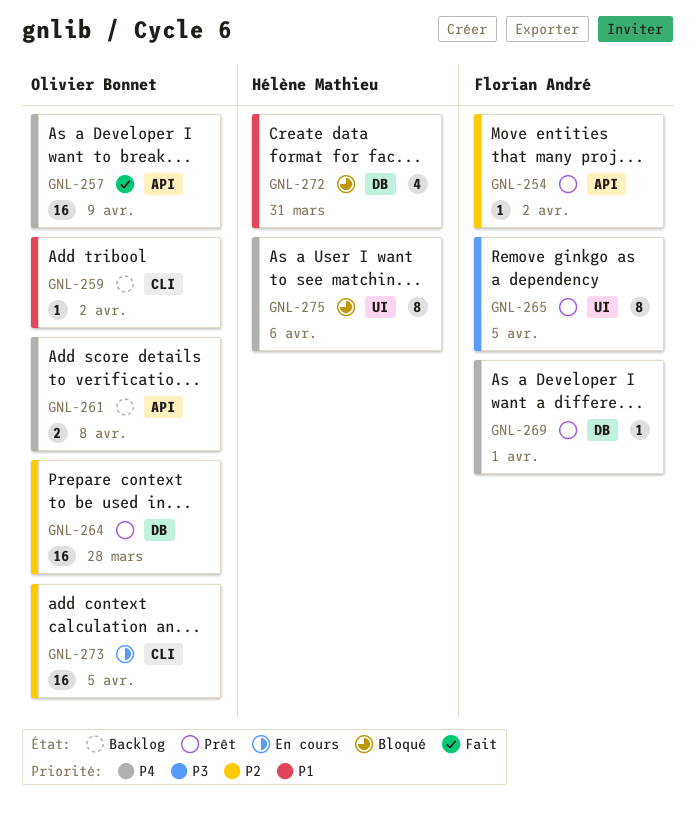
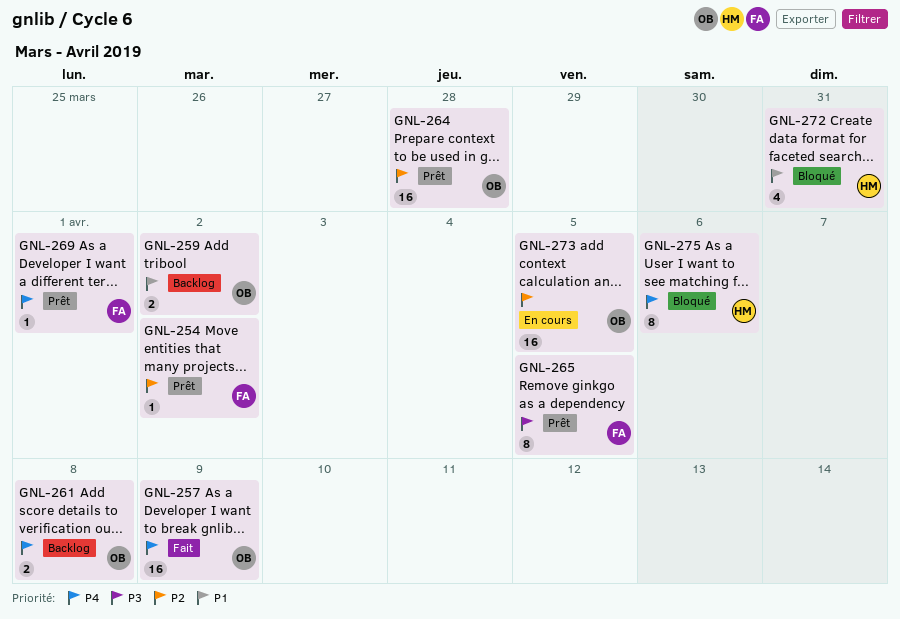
GNL-259, estimate: 1 -> 2

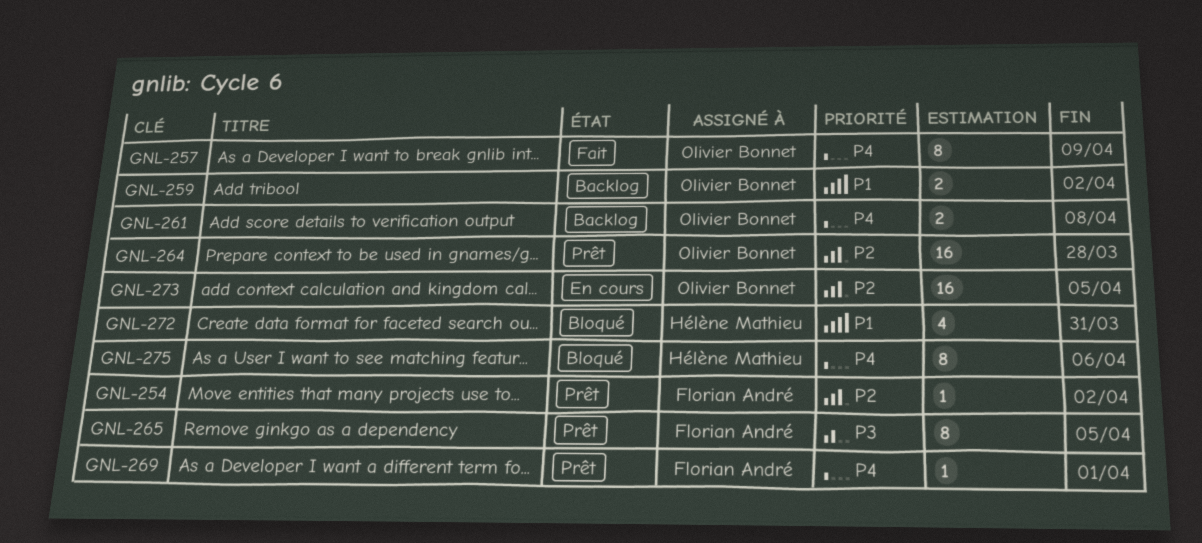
GNL-257, estimate: 16 -> 8

